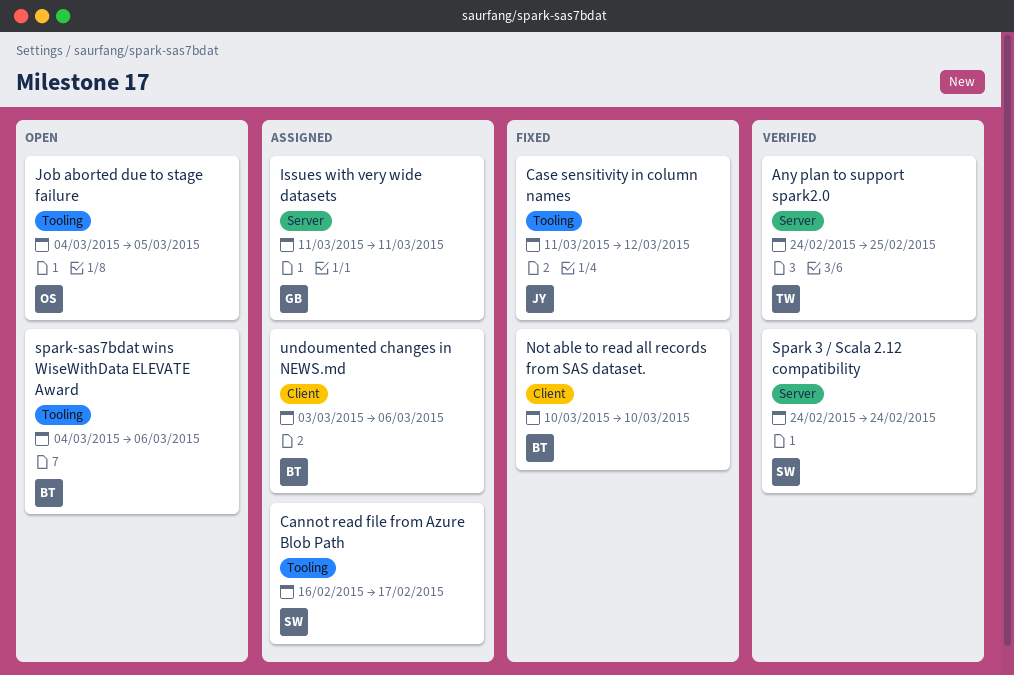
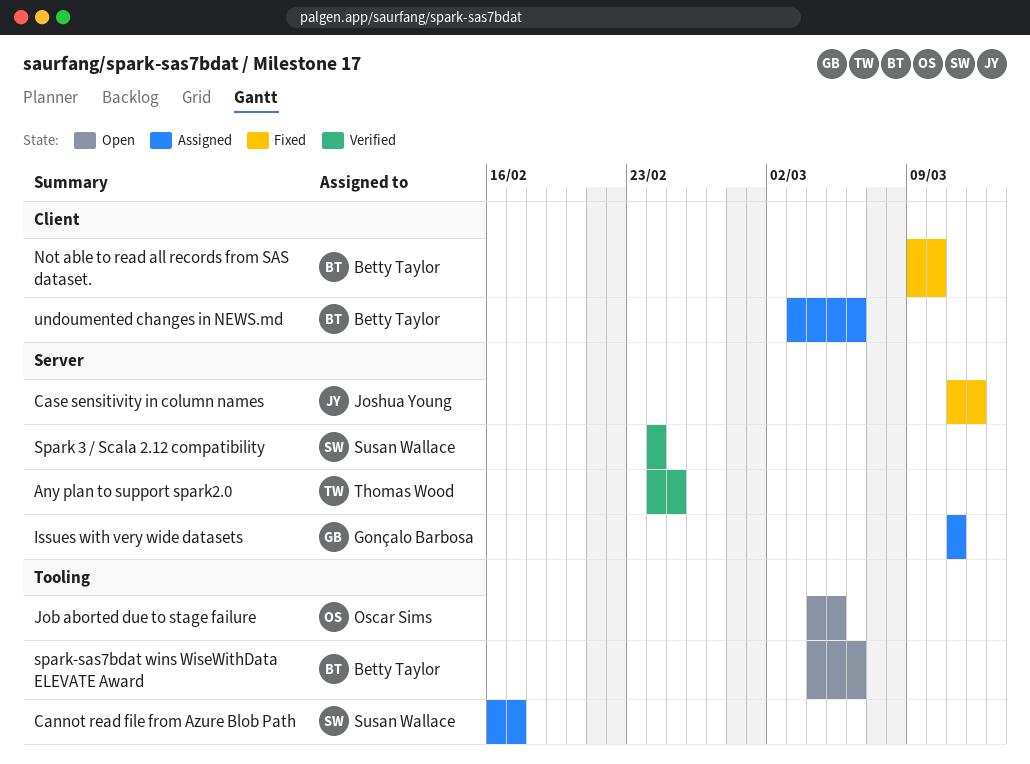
Case sensitivity in column names, label: Tooling -> Server
Not able to read all records from SAS dataset., start: Mar 10 -> Mar 9

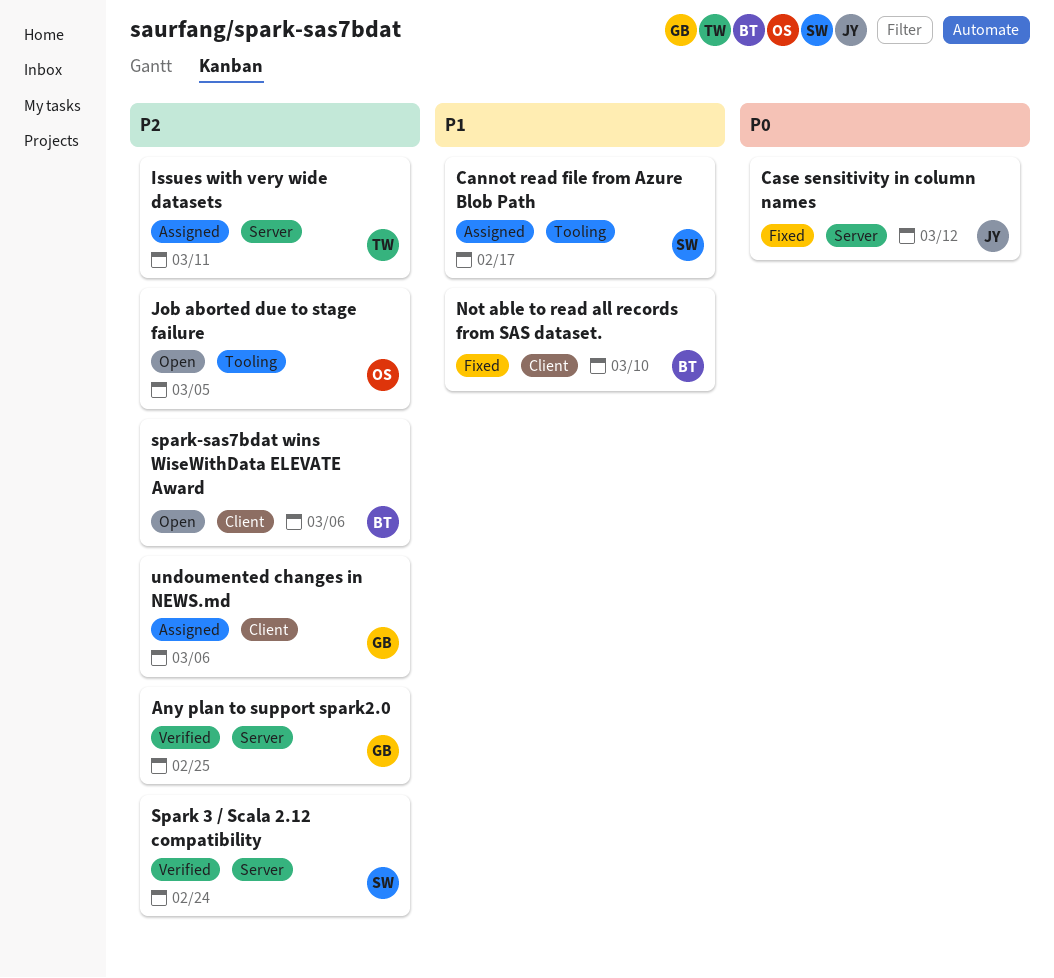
Any plan to support spark2.0, owner: Thomas Wood -> Gonçalo Barbosa
Issues with very wide datasets, owner: Gonçalo Barbosa -> Thomas Wood
spark-sas7bdat wins WiseWithData ELEVATE Award, label: Tooling -> Client
undoumented changes in NEWS.md, owner: Betty Taylor -> Gonçalo Barbosa

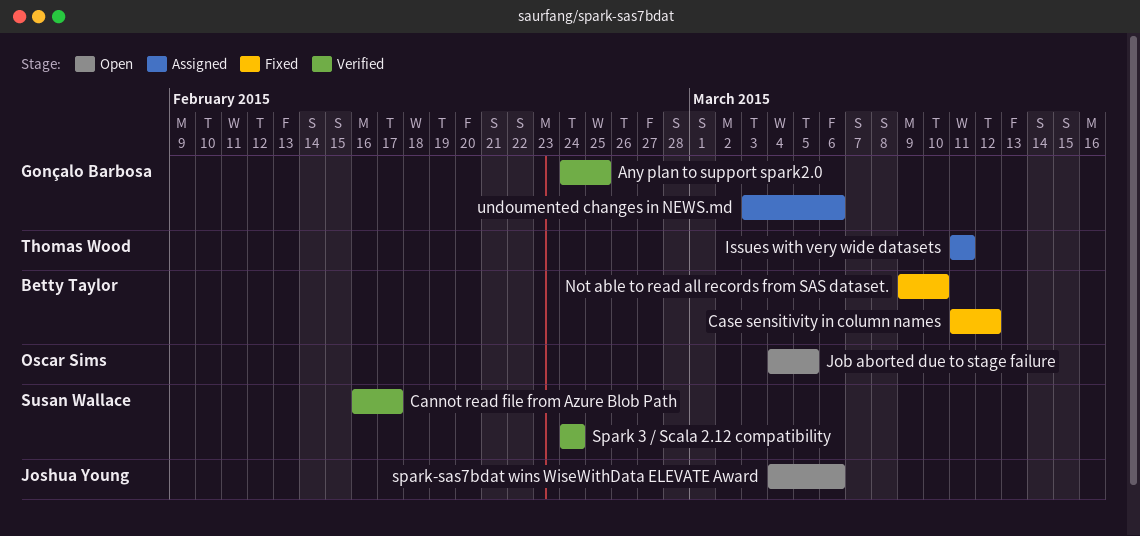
Cannot read file from Azure Blob Path, status: Assigned -> Verified
Case sensitivity in column names, owner: Joshua Young -> Betty Taylor
spark-sas7bdat wins WiseWithData ELEVATE Award, owner: Betty Taylor -> Joshua Young

